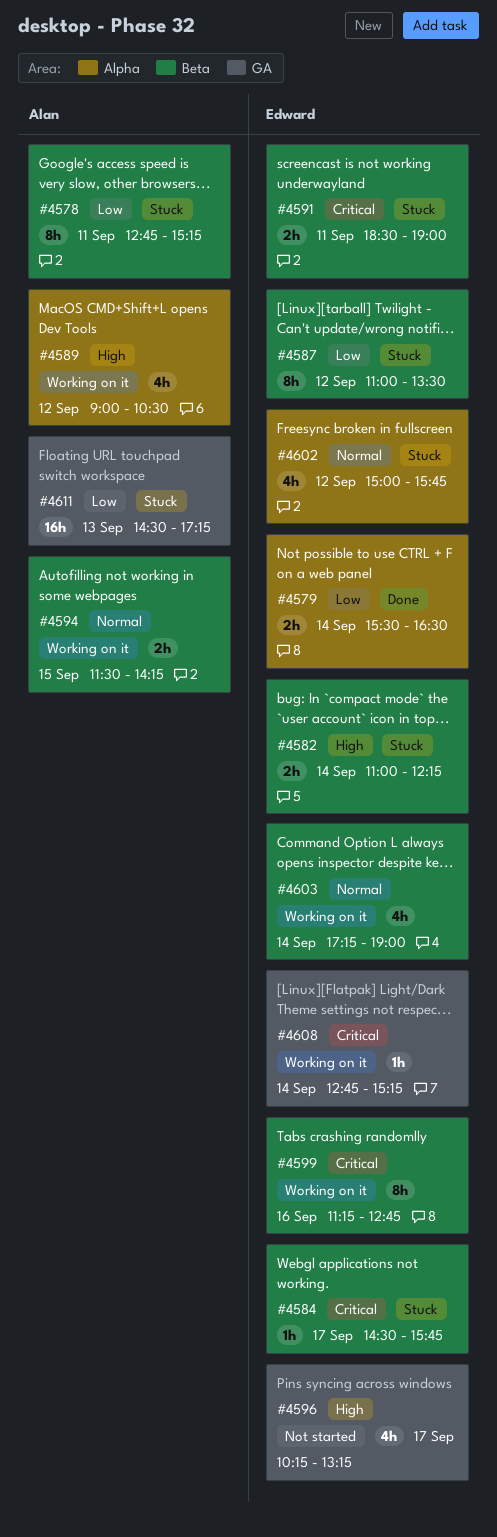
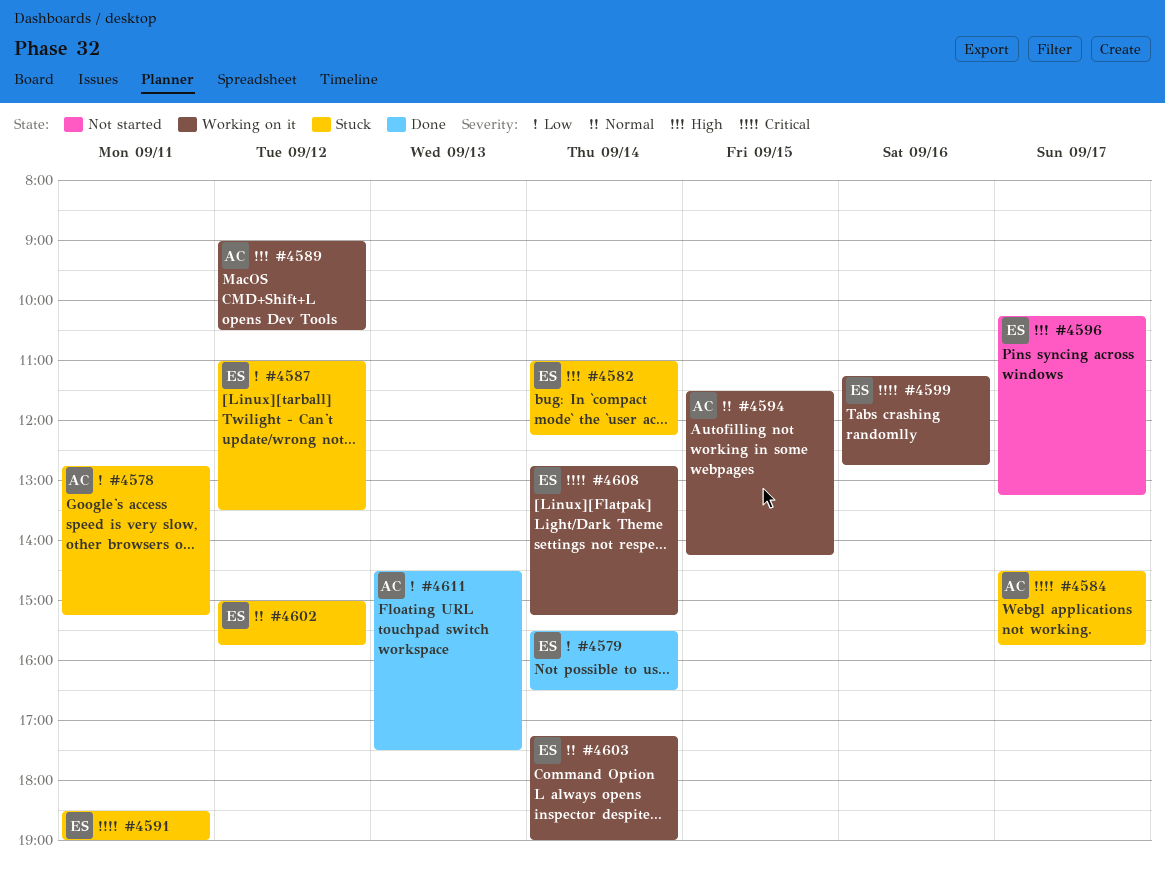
#4584, owner: Edward -> Alan
#4611, status: Stuck -> Done
#4611, ends: 17:15 -> 17:30

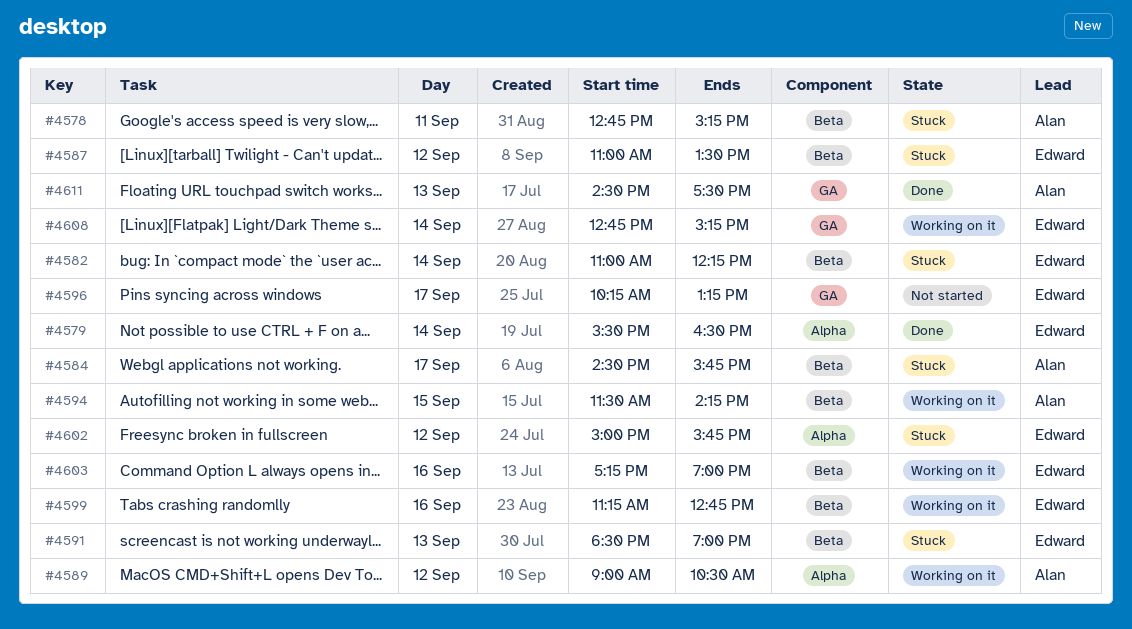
#4591, day: Sep 11 -> Sep 13
#4603, day: Sep 14 -> Sep 16

